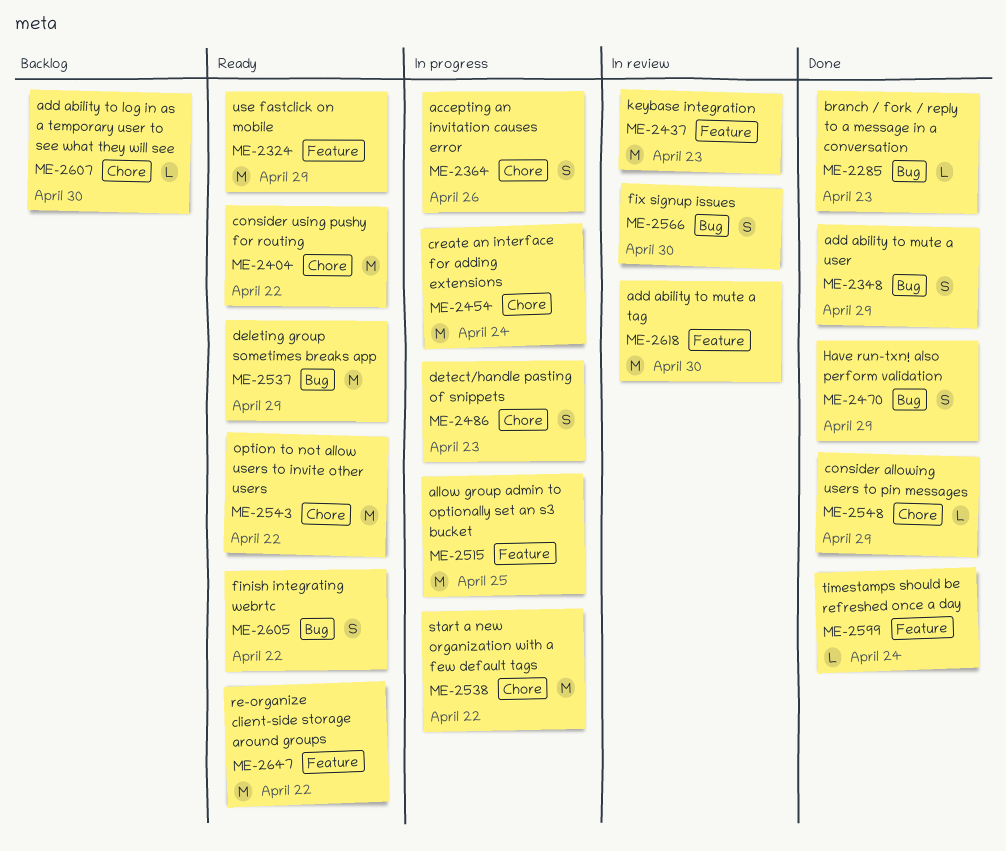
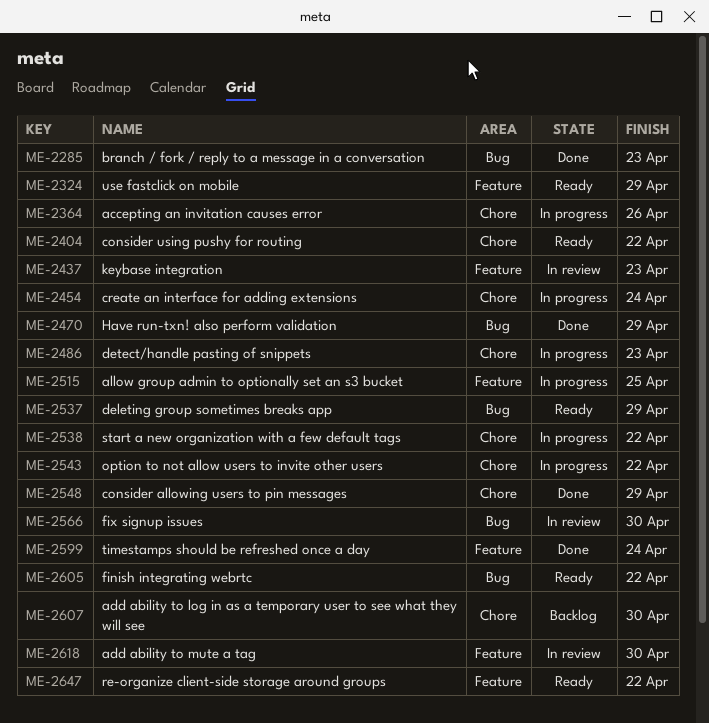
ME-2348: present -> none
ME-2543, status: Ready -> In progress

